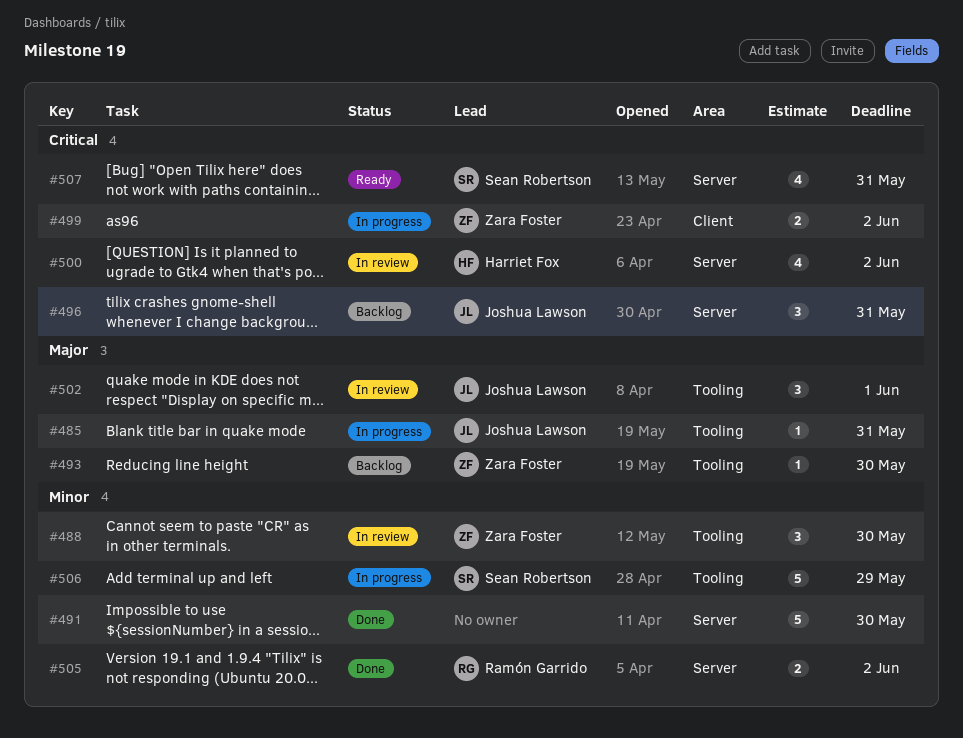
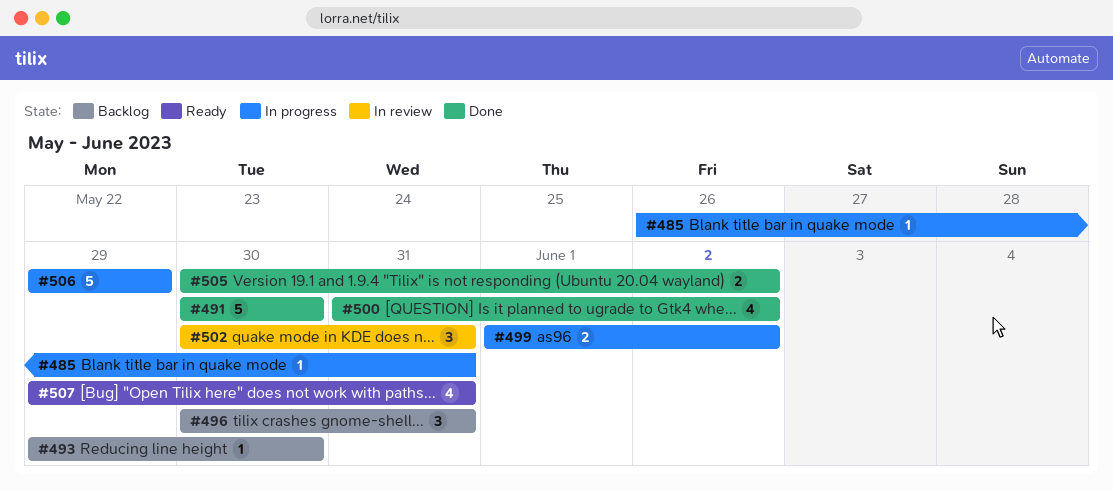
#488: present -> none
#500, status: In review -> Done
#502, due: Jun 1 -> May 31

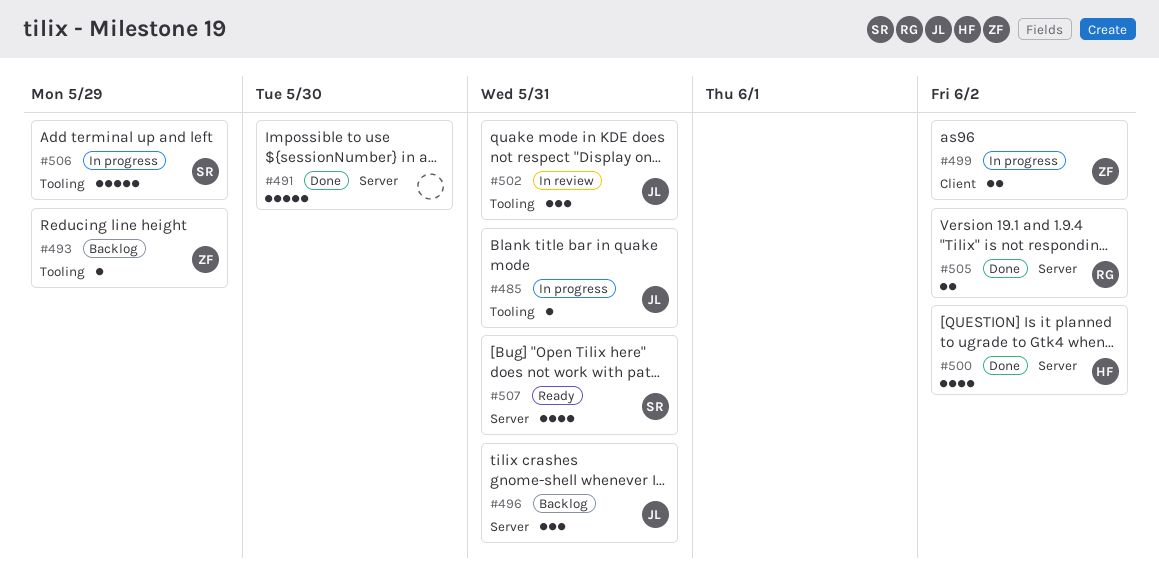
#493, due: May 30 -> May 29

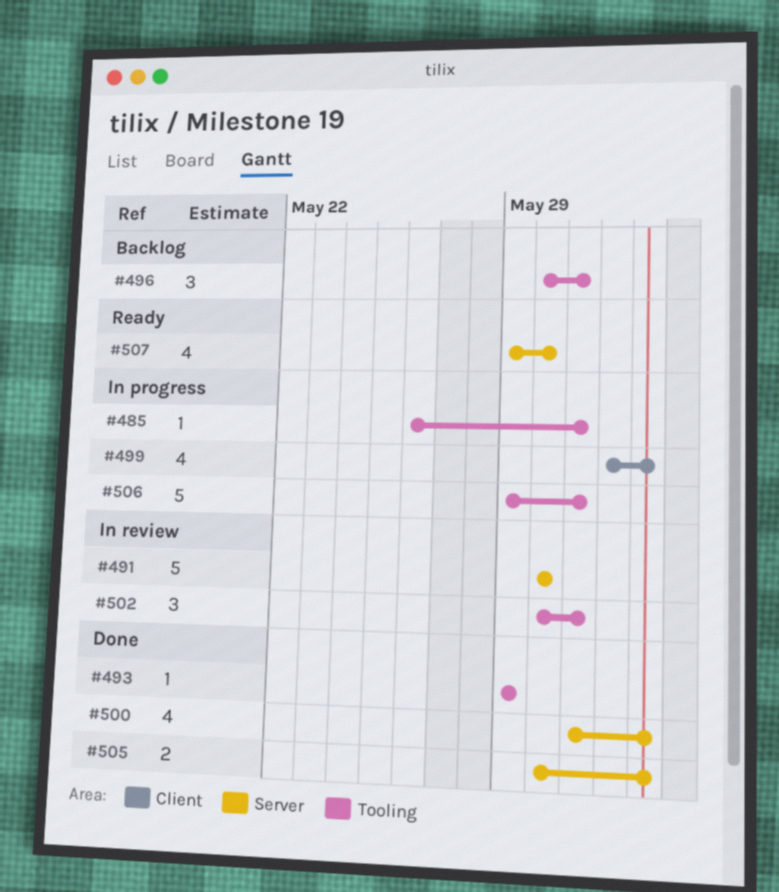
#491, status: Done -> In review
#493, status: Backlog -> Done
#496, label: Server -> Tooling
#499, estimate: 2 -> 4
#506, due: May 29 -> May 31
#507, due: May 31 -> May 30

